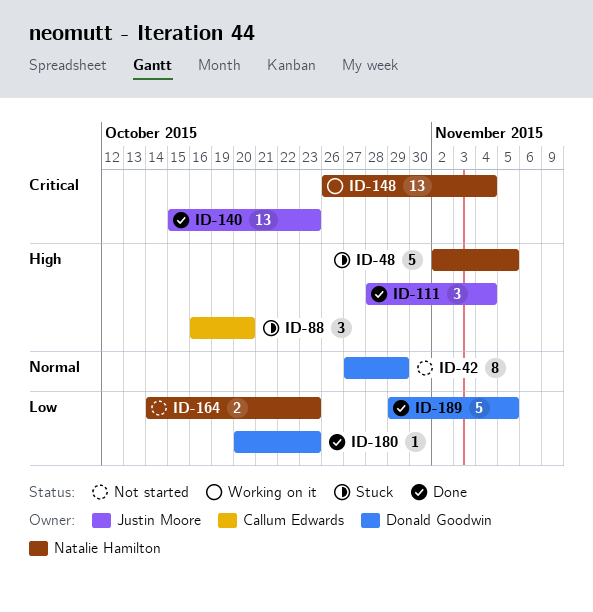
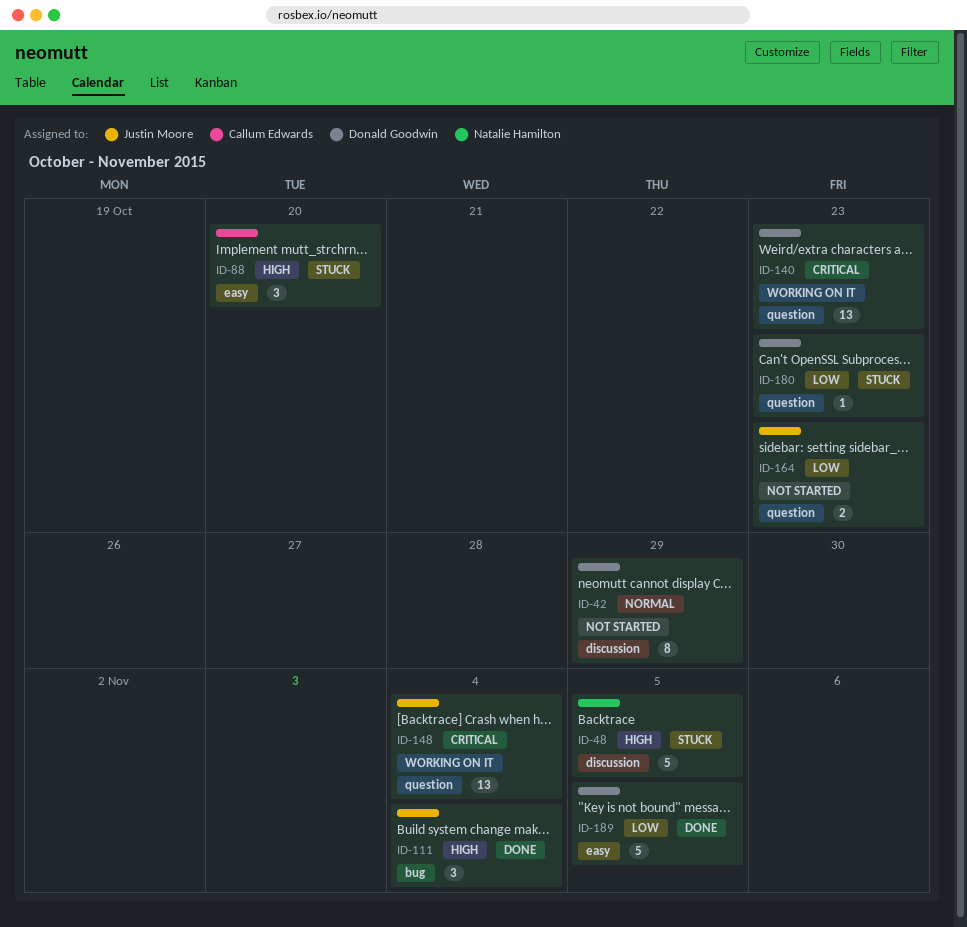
ID-140, status: Done -> Working on it
ID-140, owner: Justin Moore -> Donald Goodwin
ID-148, owner: Natalie Hamilton -> Justin Moore
ID-164, owner: Natalie Hamilton -> Justin Moore
ID-180, status: Done -> Stuck

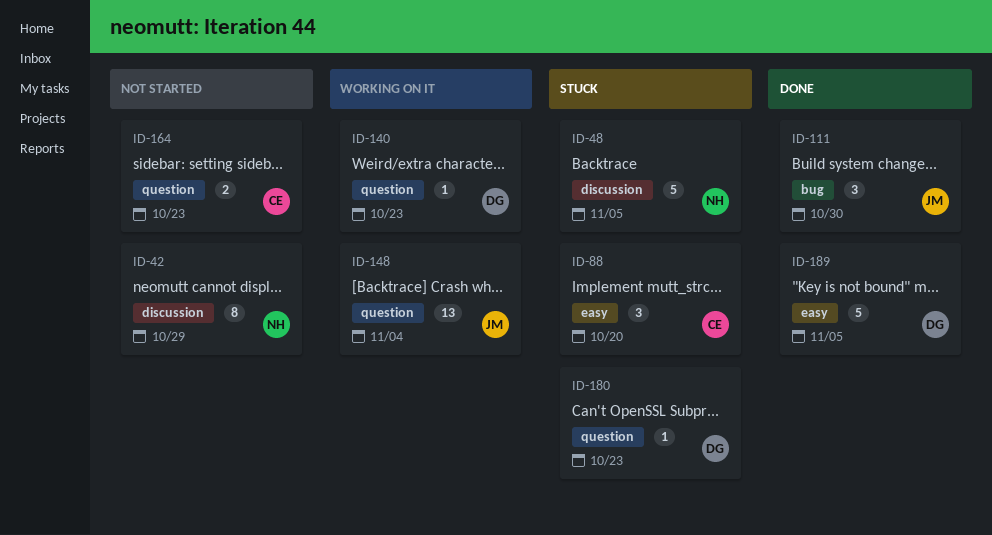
ID-42, owner: Donald Goodwin -> Natalie Hamilton
ID-111, due: Nov 4 -> Oct 30
ID-140, estimate: 13 -> 1
ID-164, owner: Justin Moore -> Callum Edwards

